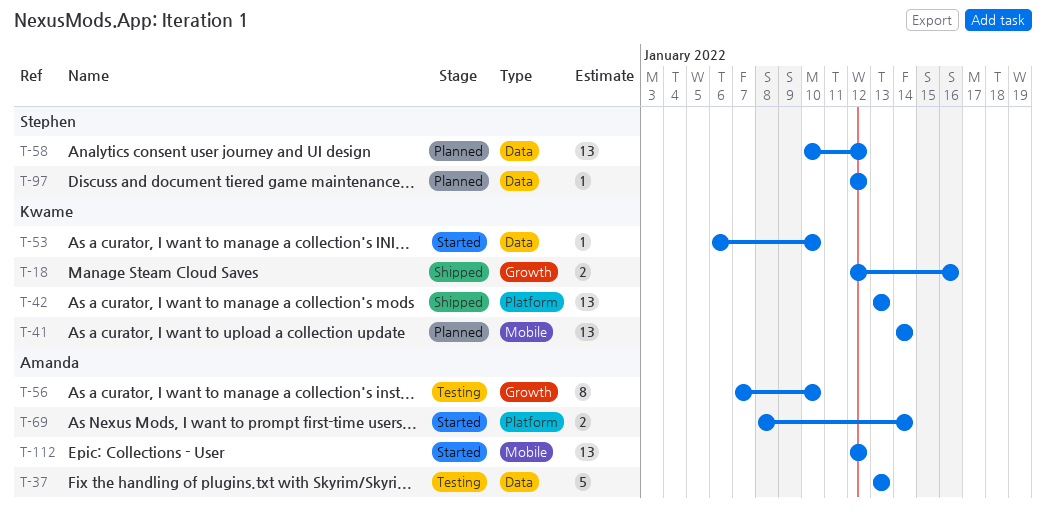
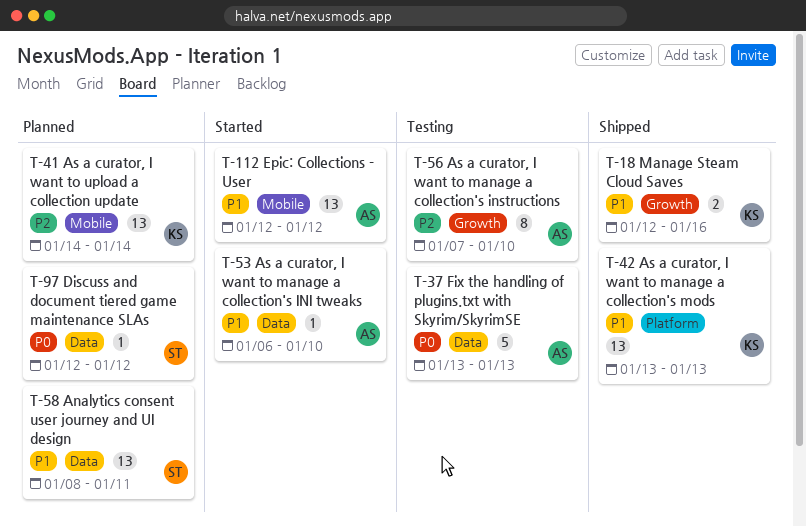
T-53, owner: Kwame -> Amanda
T-58, start: Jan 10 -> Jan 8
T-58, due: Jan 12 -> Jan 11
T-69: present -> none

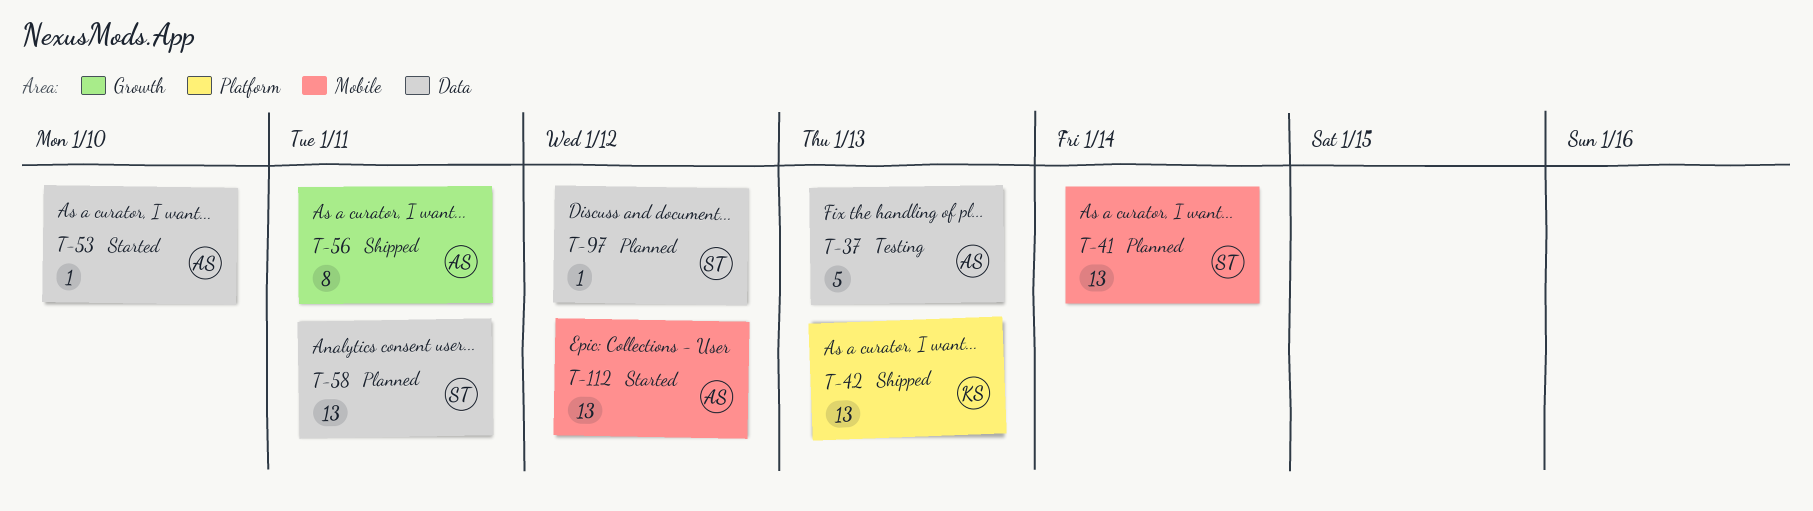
T-18: present -> none
T-41, owner: KS -> ST
T-56, status: Testing -> Shipped
T-56, due: Jan 10 -> Jan 11

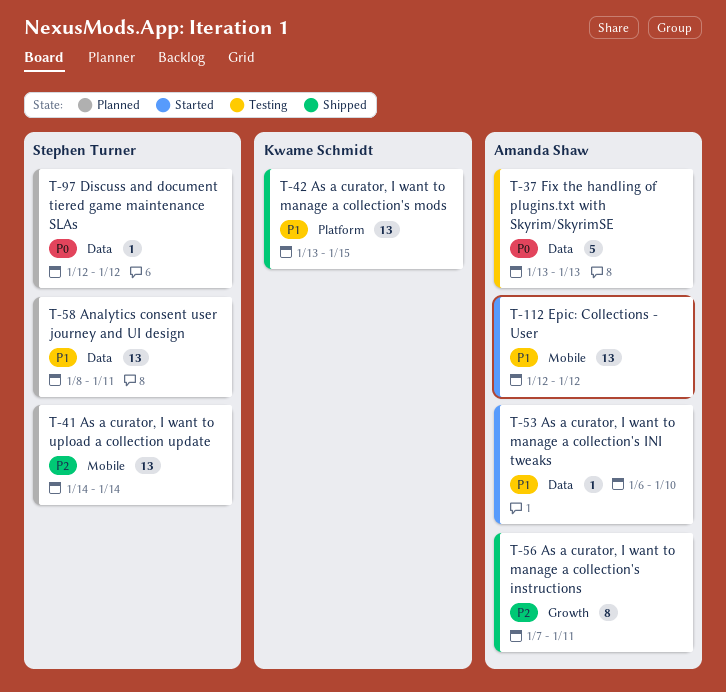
T-42, due: Jan 13 -> Jan 15

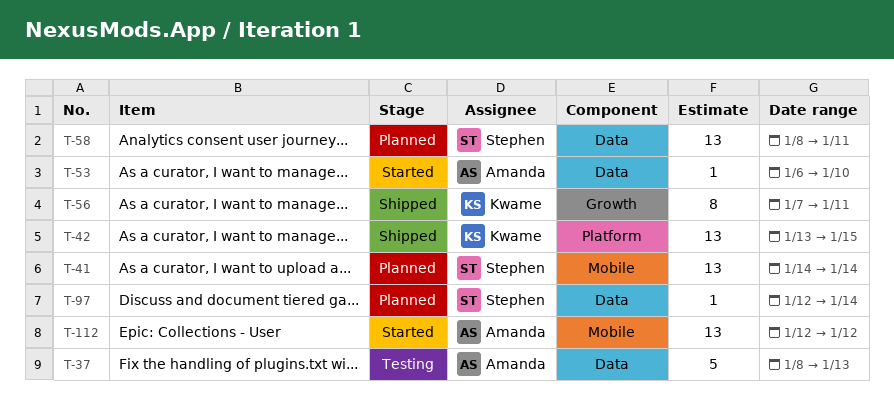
T-37, start: Jan 13 -> Jan 8
T-56, owner: Amanda Shaw -> Kwame Schmidt
T-97, due: Jan 12 -> Jan 14

